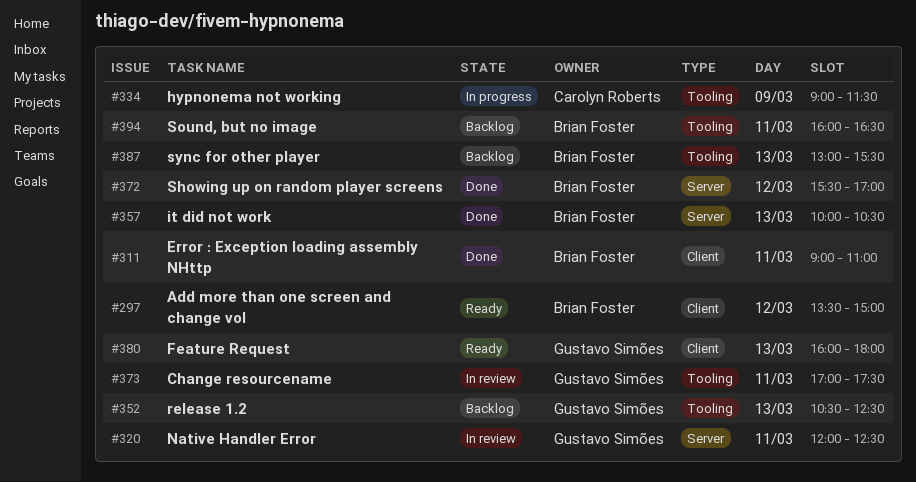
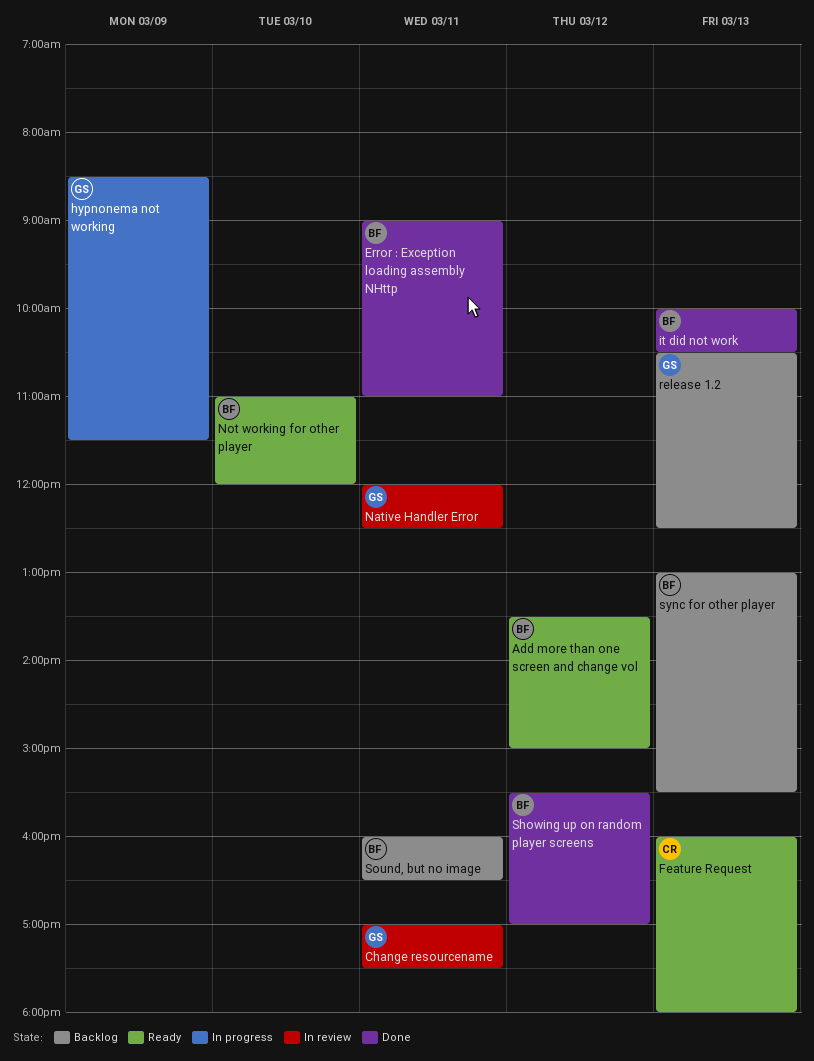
Feature Request, owner: Gustavo Simões -> Carolyn Roberts
hypnonema not working, owner: Carolyn Roberts -> Gustavo Simões
hypnonema not working, begins: 09:00 -> 08:30
Not working for other player: none -> present

